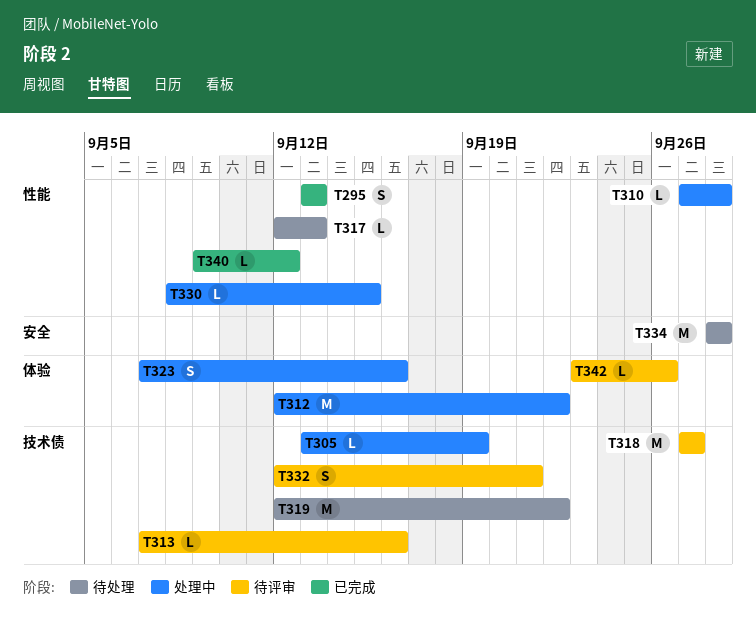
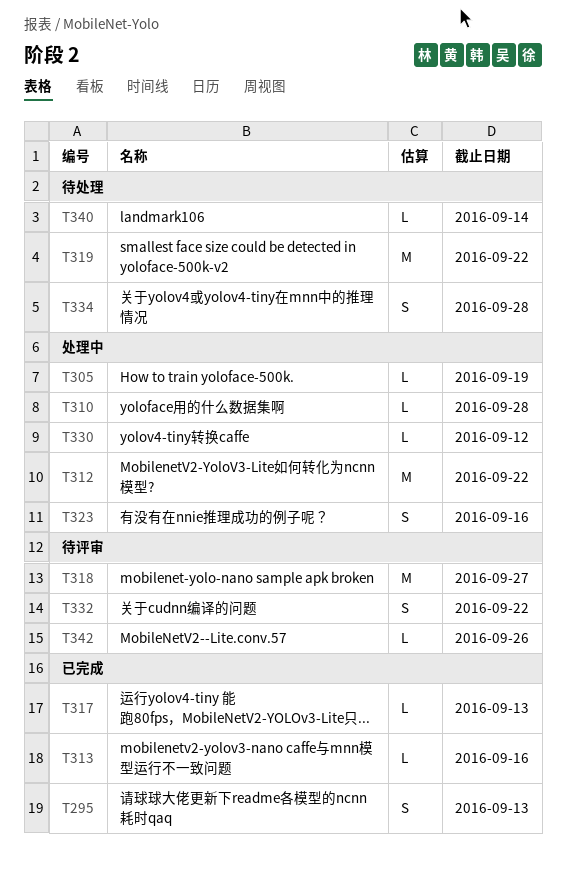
T313, status: 待评审 -> 已完成
T317, status: 待处理 -> 已完成
T330, due: Sep 15 -> Sep 12
T332, due: Sep 21 -> Sep 22
T334, estimate: M -> S
T340, status: 已完成 -> 待处理
T340, due: Sep 12 -> Sep 14

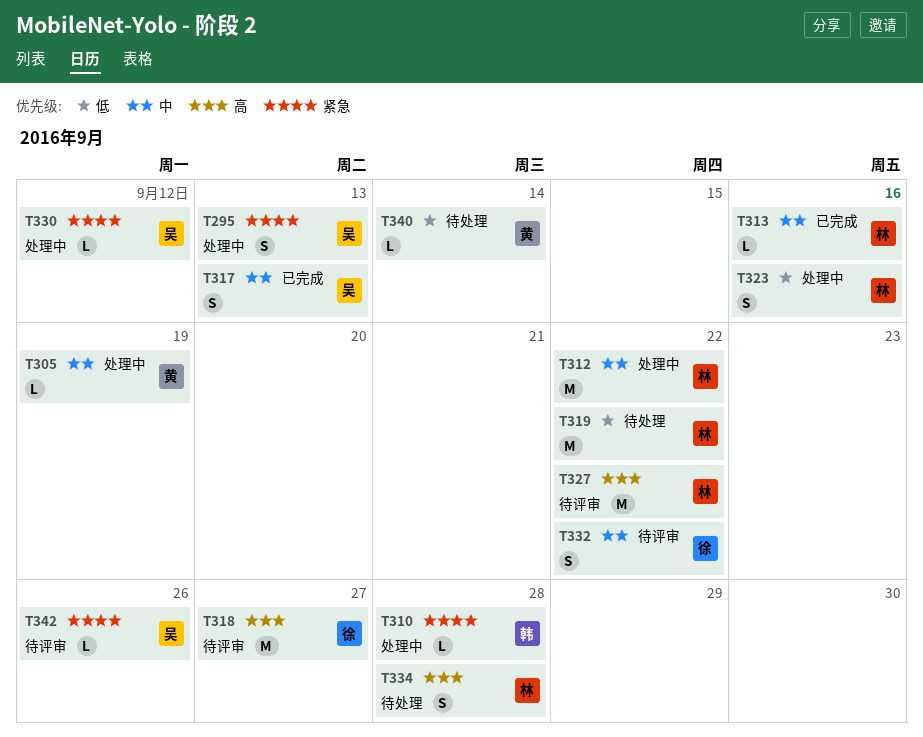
T295, status: 已完成 -> 处理中
T317, estimate: L -> S
T327: none -> present

